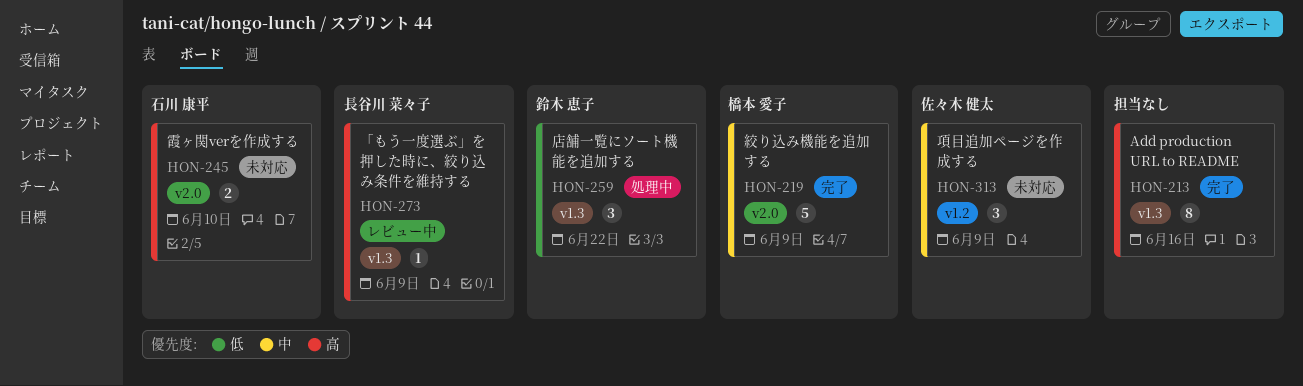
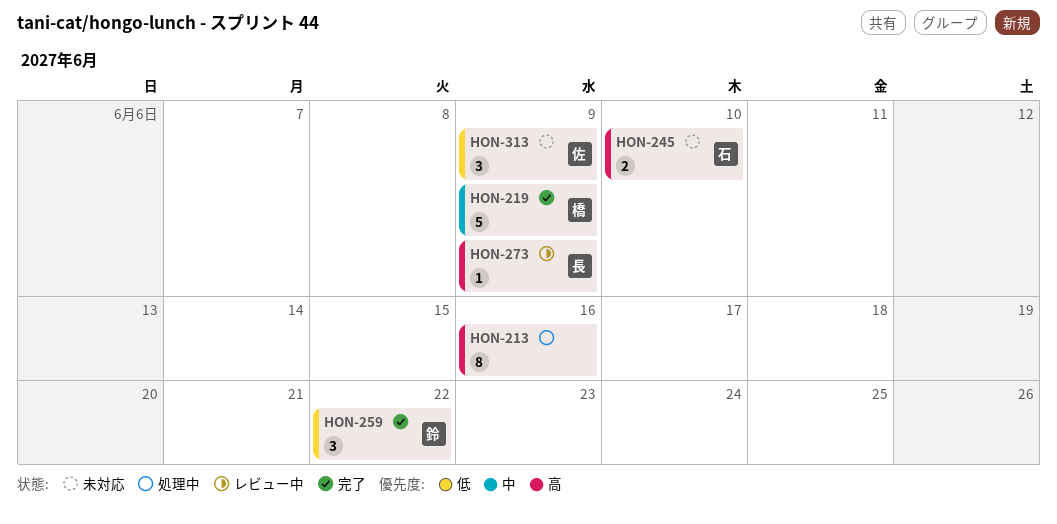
HON-213, status: 完了 -> 処理中
HON-259, status: 処理中 -> 完了
HON-313, priority: 中 -> 低

